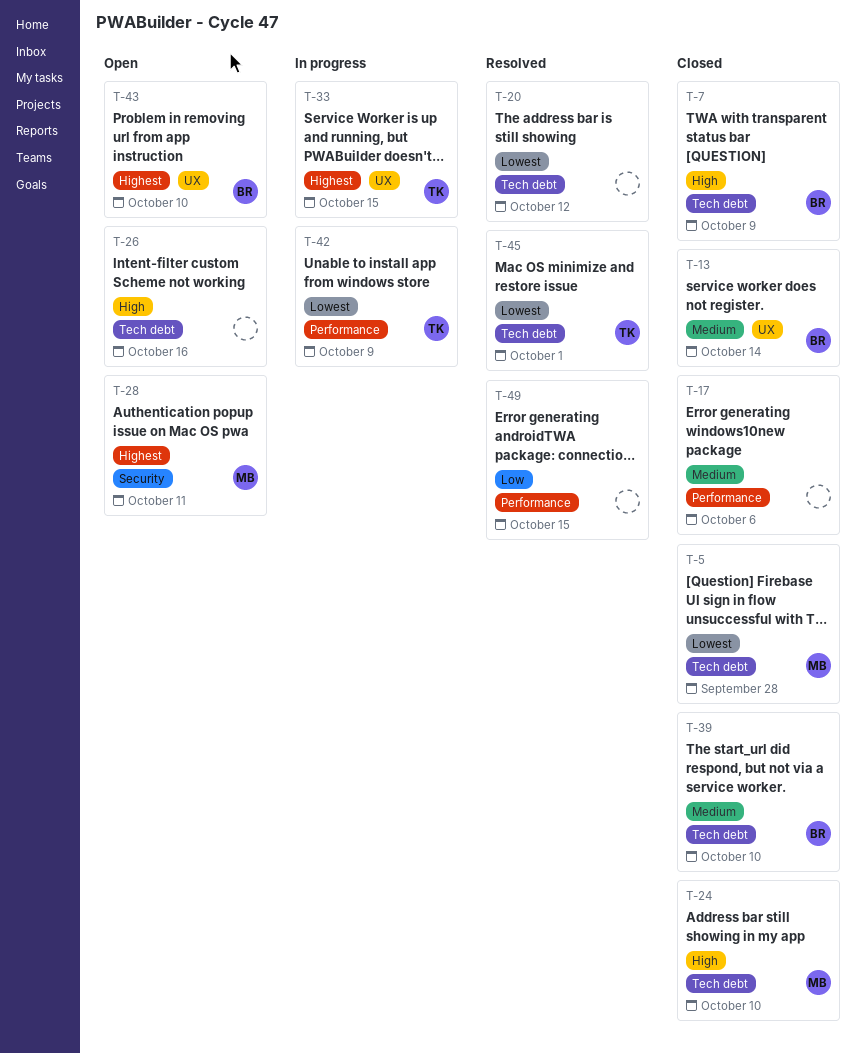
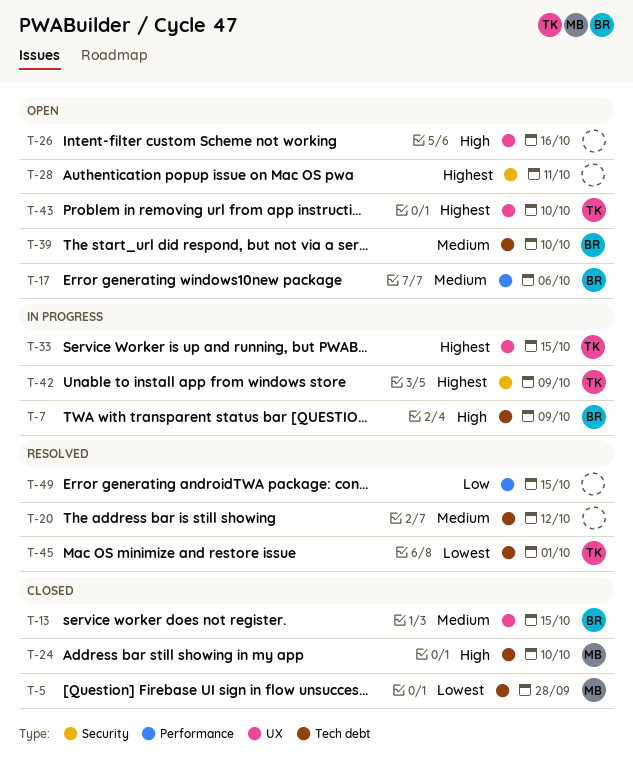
T-7, status: Closed -> In progress
T-13, due: Oct 14 -> Oct 15
T-17, status: Closed -> Open
T-17, owner: none -> BR
T-20, priority: Lowest -> Medium
T-26, label: Tech debt -> UX
T-28, owner: MB -> none
T-39, status: Closed -> Open
T-42, priority: Lowest -> Highest
T-42, label: Performance -> Security
T-43, owner: BR -> TK

